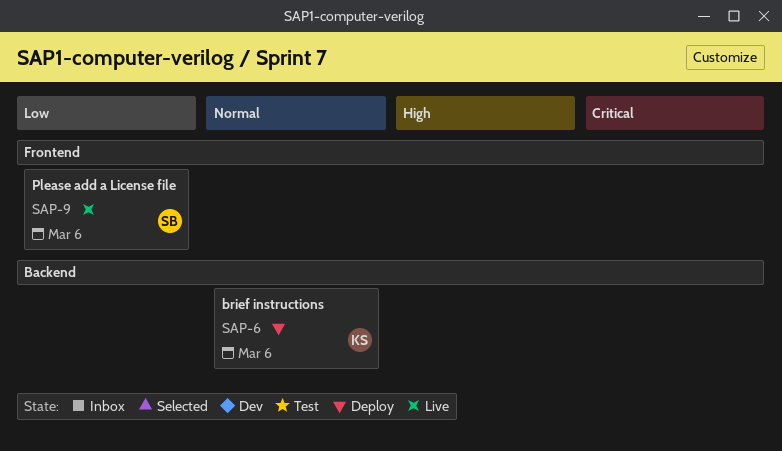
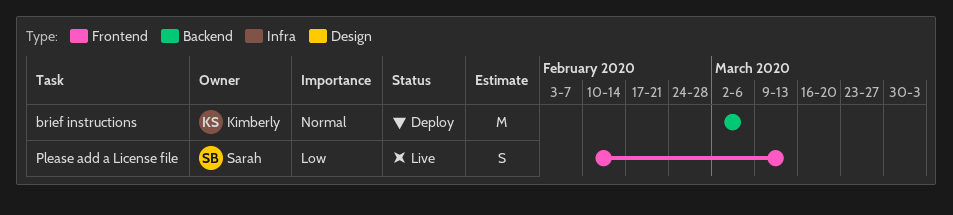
Please add a License file, due: Mar 6 -> Mar 13

